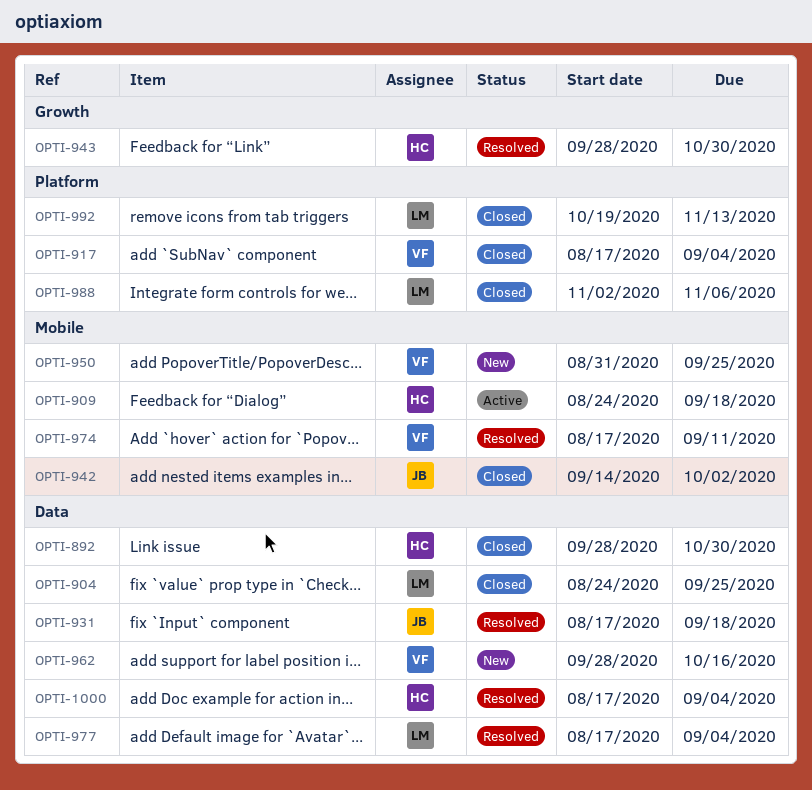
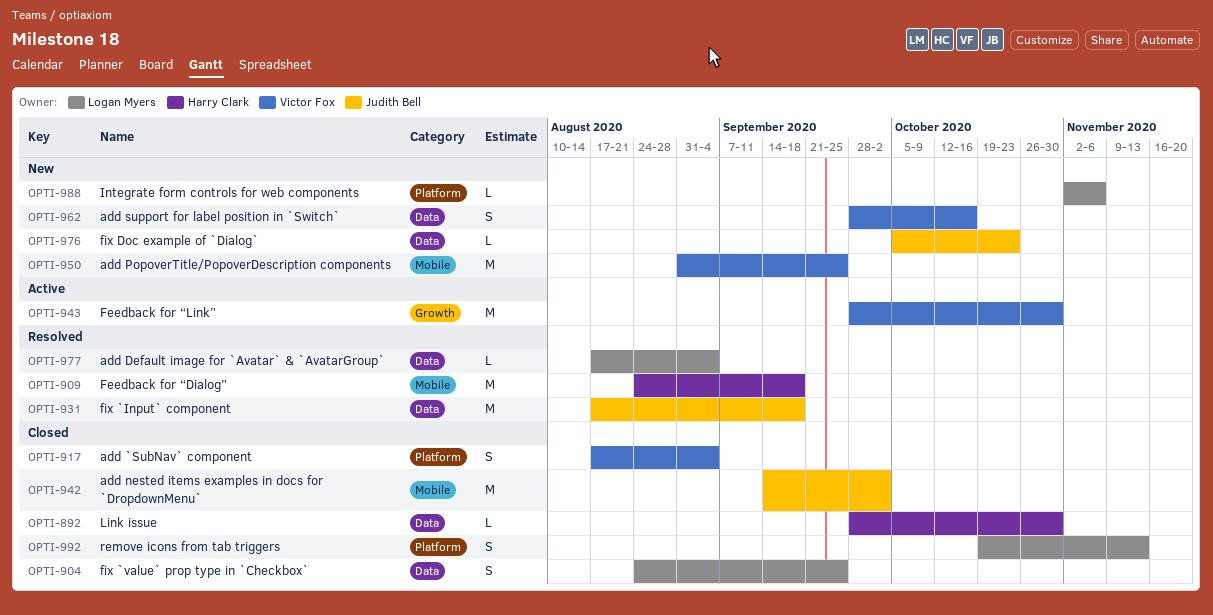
OPTI-909, status: Active -> Resolved
OPTI-943, status: Resolved -> Active
OPTI-943, owner: Harry Clark -> Victor Fox
OPTI-974: present -> none
OPTI-976: none -> present
OPTI-988, status: Closed -> New
OPTI-1000: present -> none

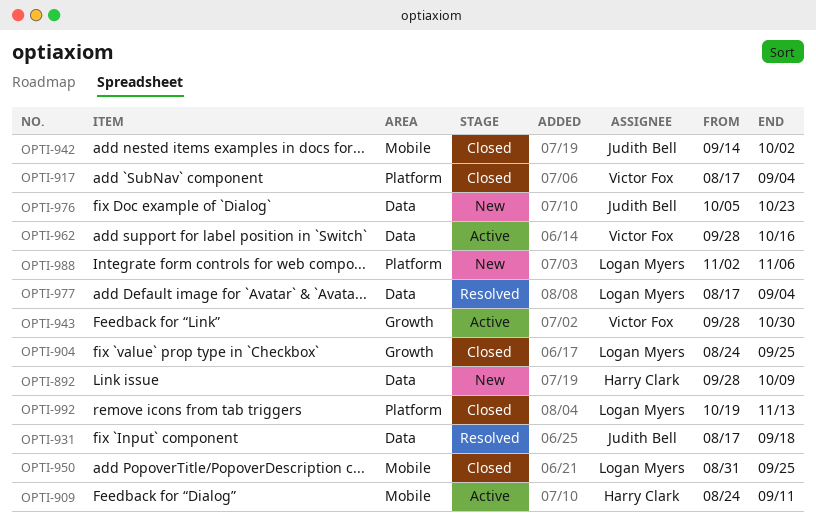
OPTI-892, status: Closed -> New
OPTI-892, due: Oct 30 -> Oct 9
OPTI-904, label: Data -> Growth
OPTI-909, status: Resolved -> Active
OPTI-909, due: Sep 18 -> Sep 11
OPTI-950, status: New -> Closed
OPTI-950, owner: Victor Fox -> Logan Myers
OPTI-962, status: New -> Active

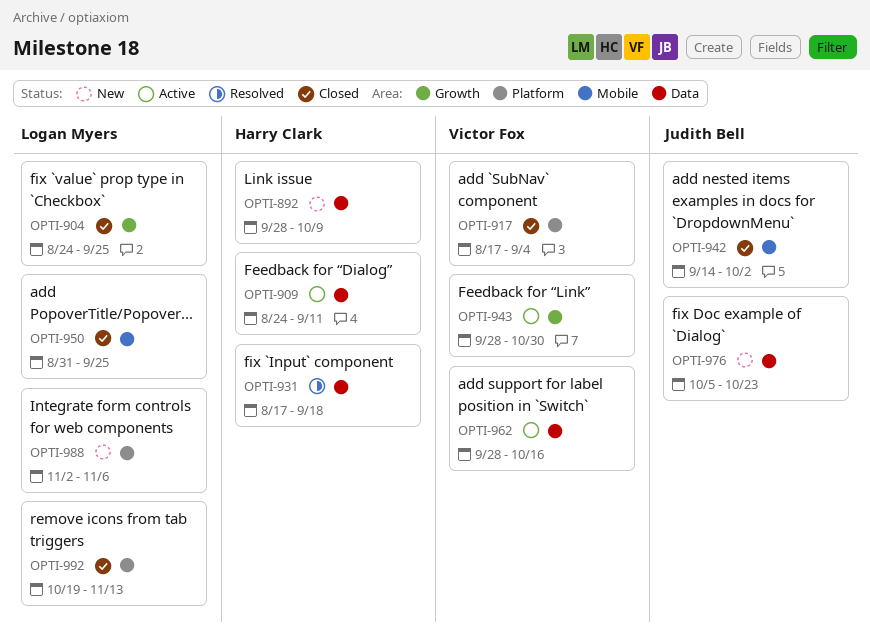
OPTI-909, label: Mobile -> Data
OPTI-931, owner: Judith Bell -> Harry Clark
OPTI-977: present -> none

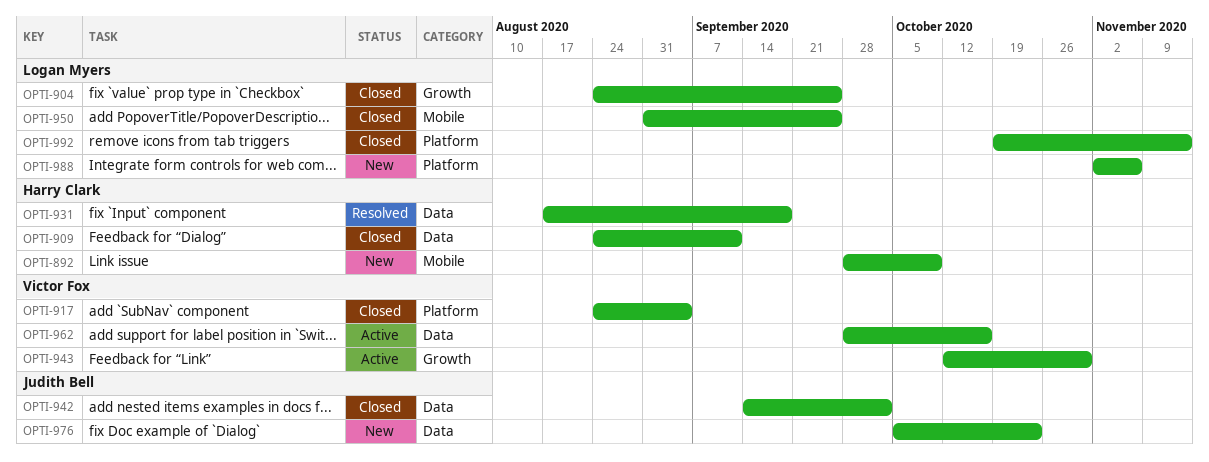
OPTI-892, label: Data -> Mobile
OPTI-909, status: Active -> Closed
OPTI-917, start: Aug 17 -> Aug 24
OPTI-942, label: Mobile -> Data
OPTI-943, start: Sep 28 -> Oct 12

